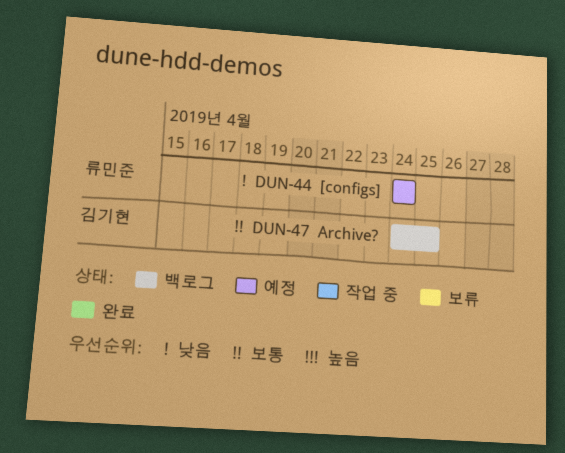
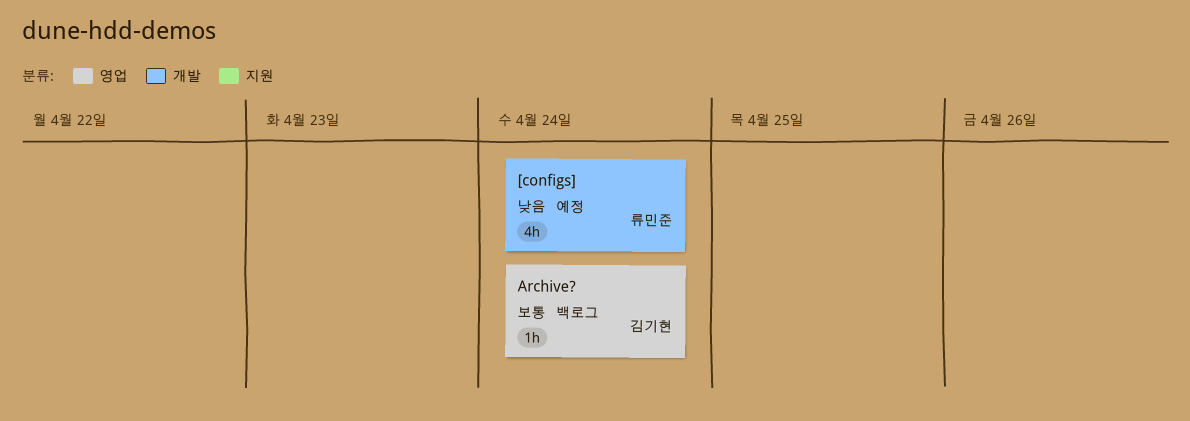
Archive?, due: Apr 25 -> Apr 24

